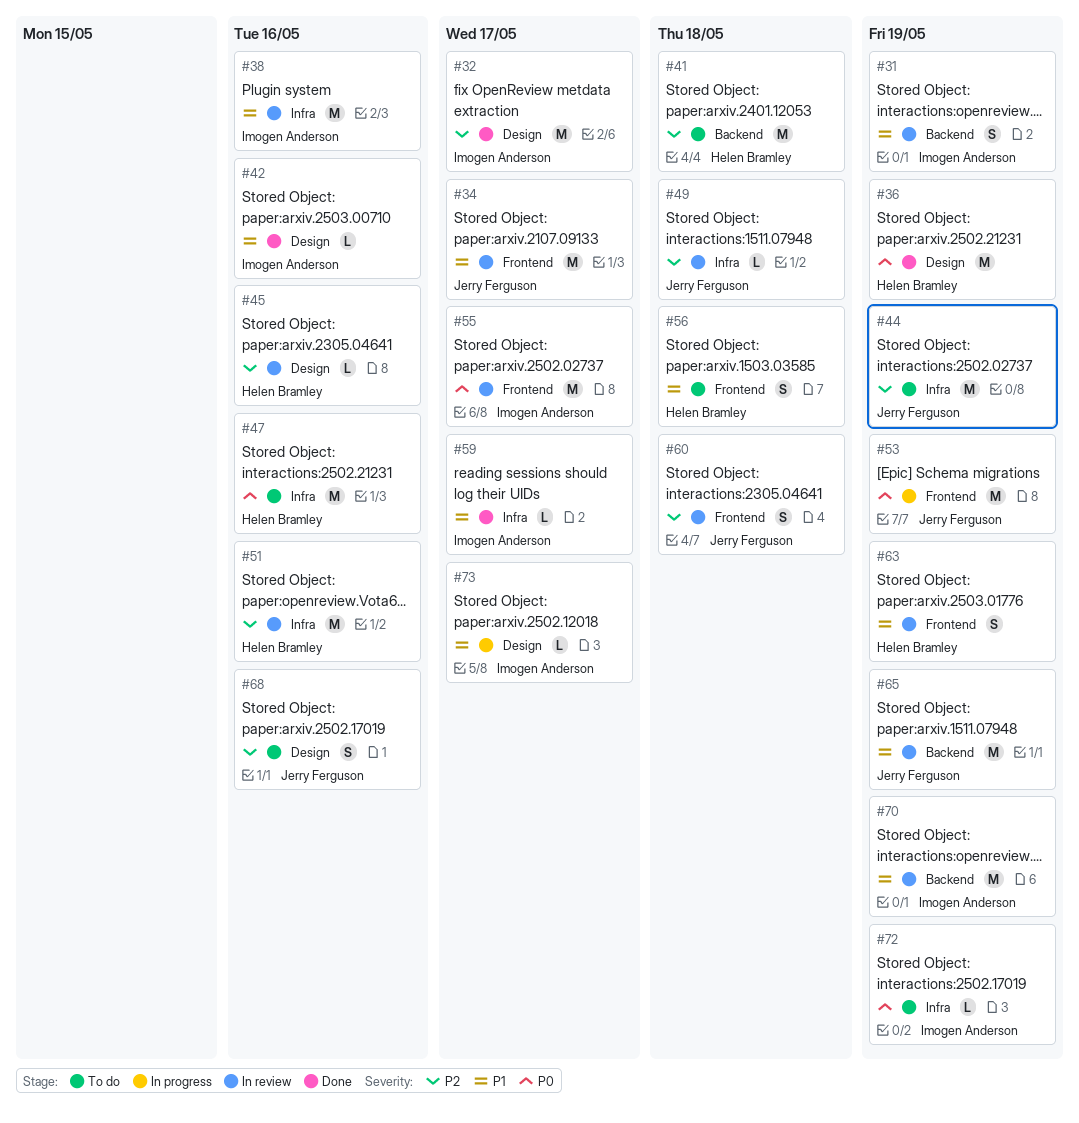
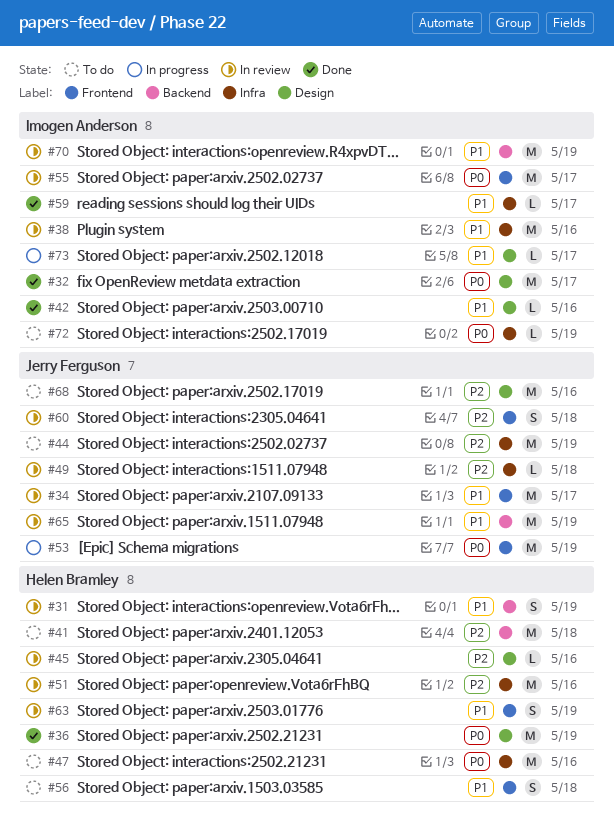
#31, owner: Imogen Anderson -> Helen Bramley
#32, priority: P2 -> P0
#68, estimate: S -> M

